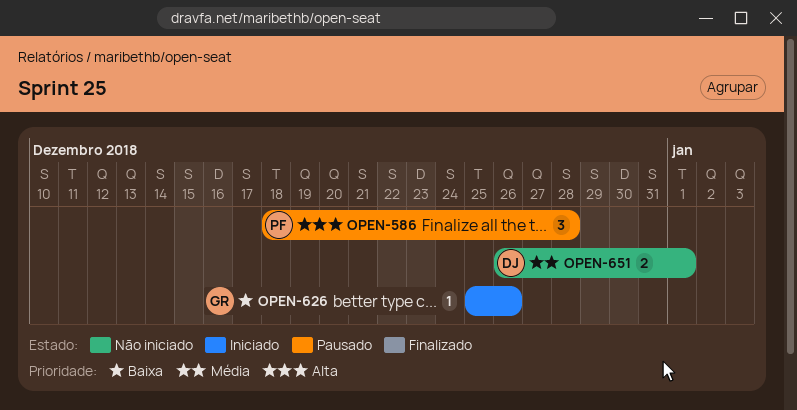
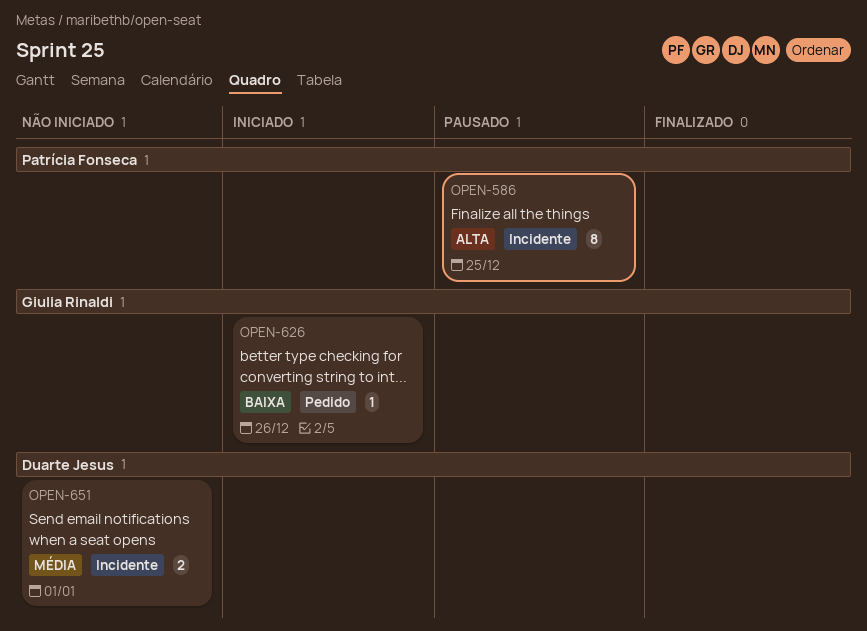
OPEN-586, estimate: 3 -> 8
OPEN-586, due: Dec 28 -> Dec 25

